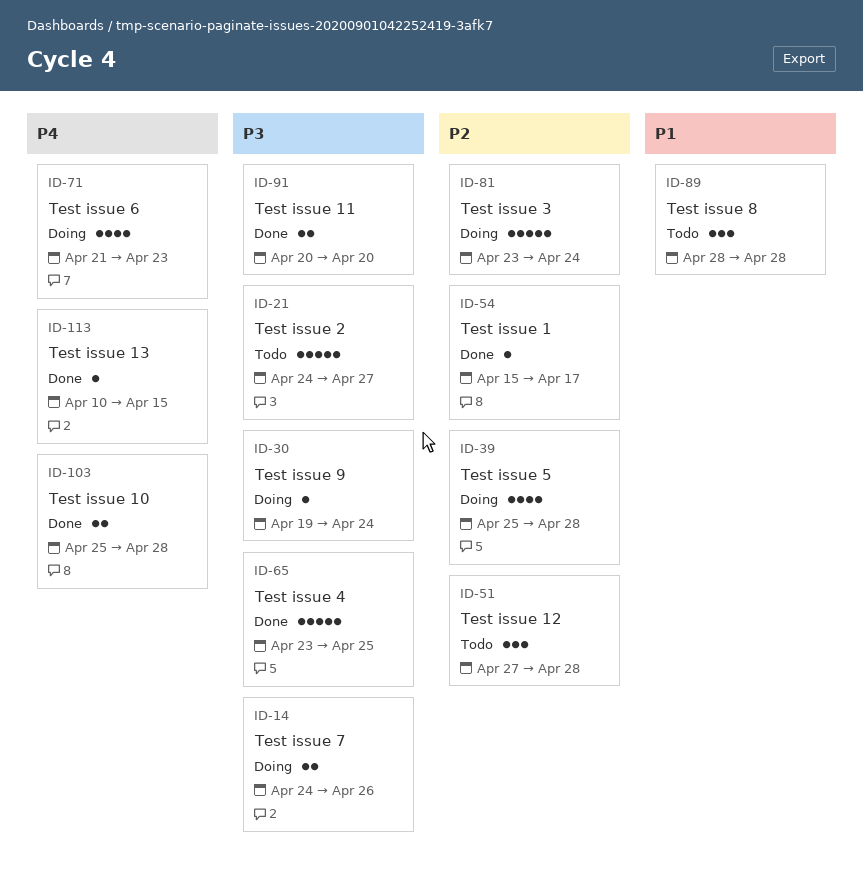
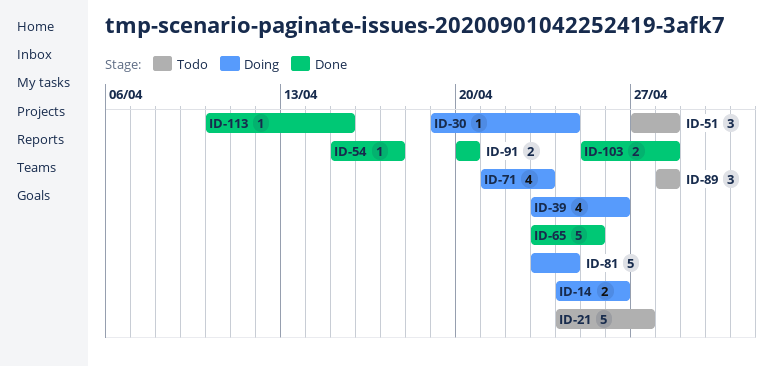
ID-39, start: Apr 25 -> Apr 23
ID-39, due: Apr 28 -> Apr 26

